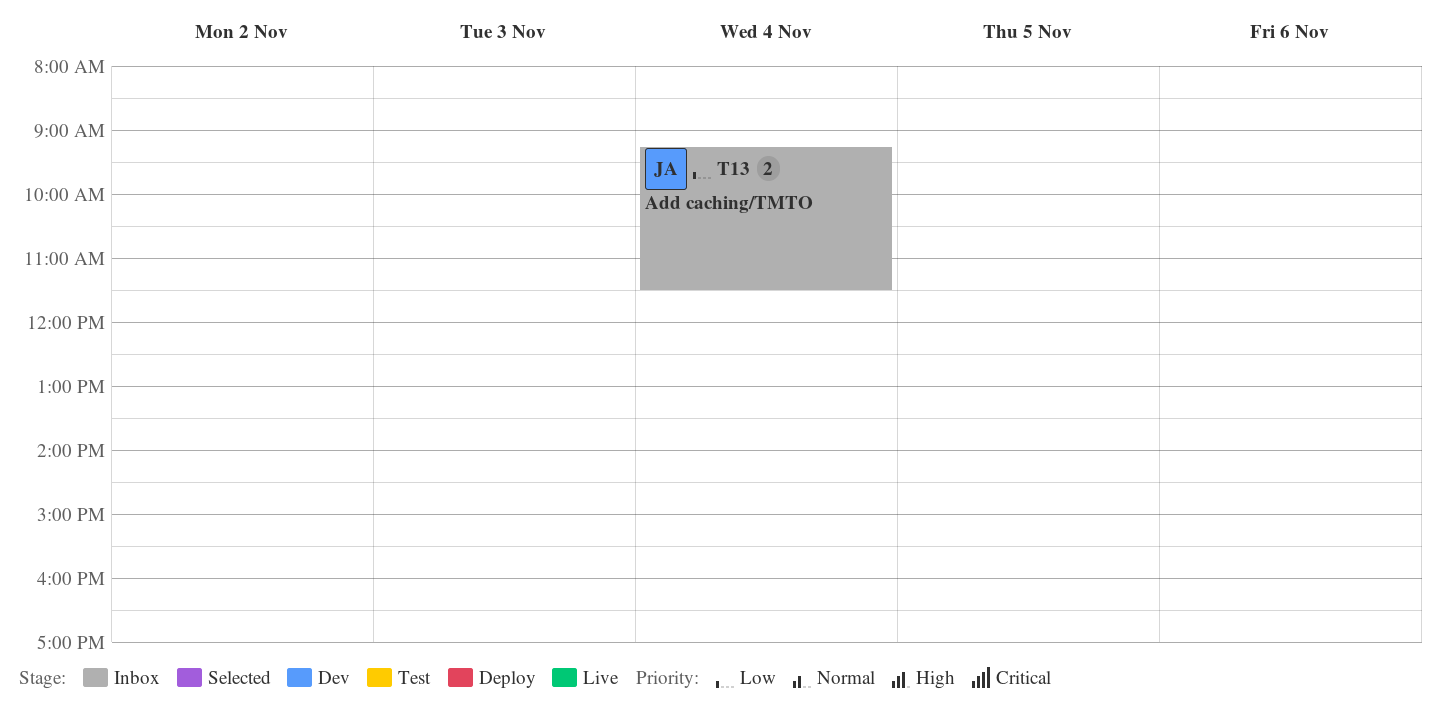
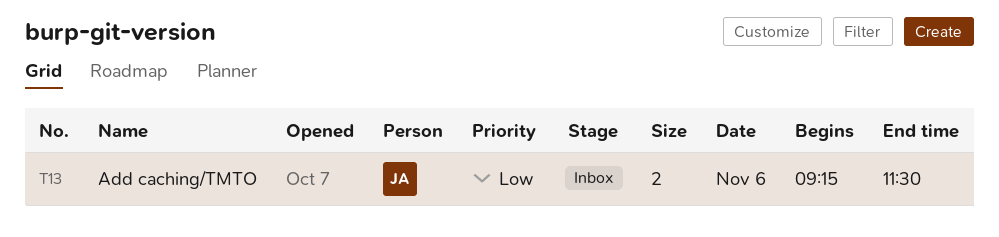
T13, day: Nov 4 -> Nov 6

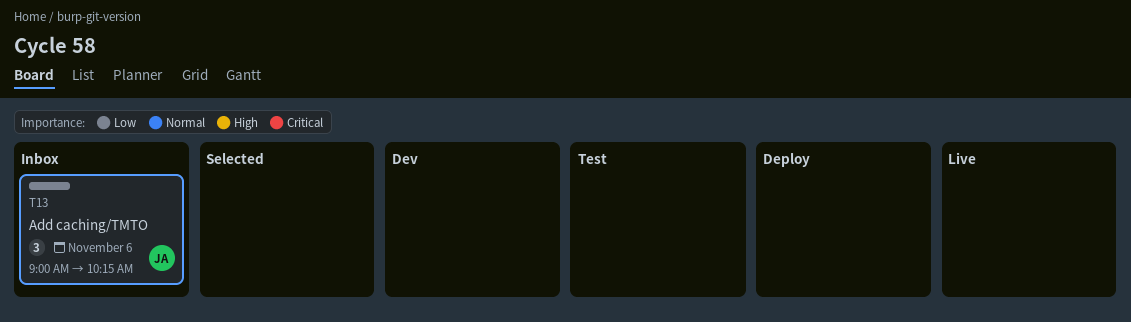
T13, estimate: 2 -> 3
T13, begins: 09:15 -> 09:00
T13, ends: 11:30 -> 10:15

